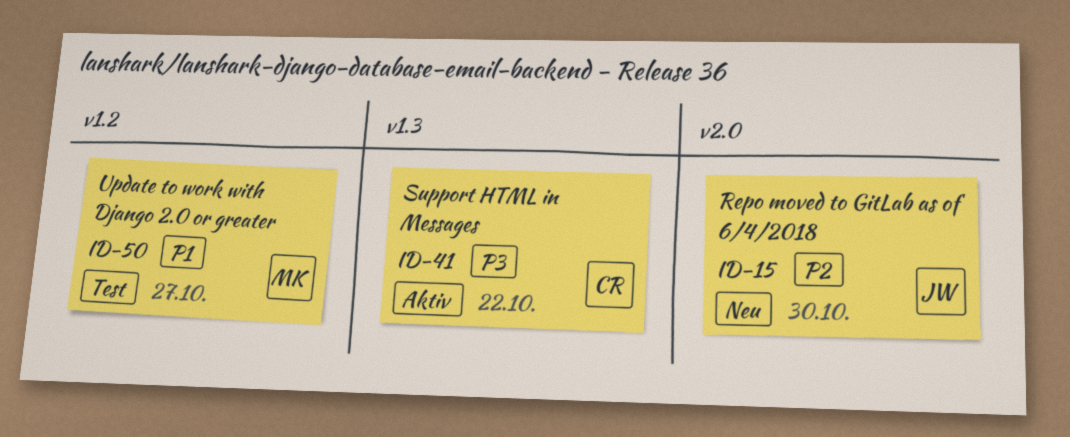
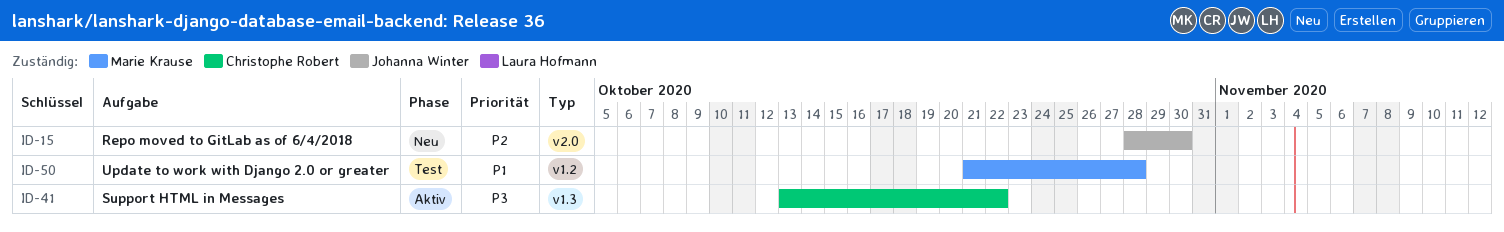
ID-50, due: Oct 27 -> Oct 28

